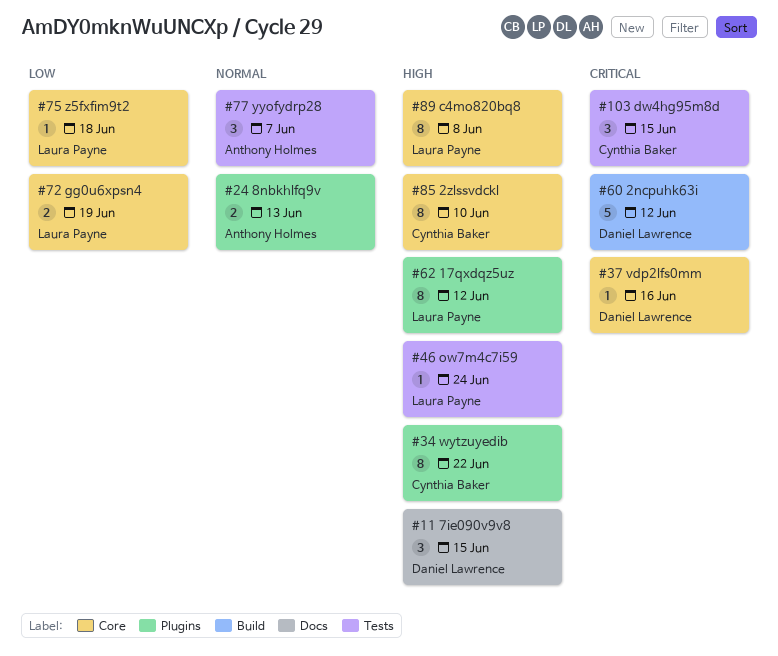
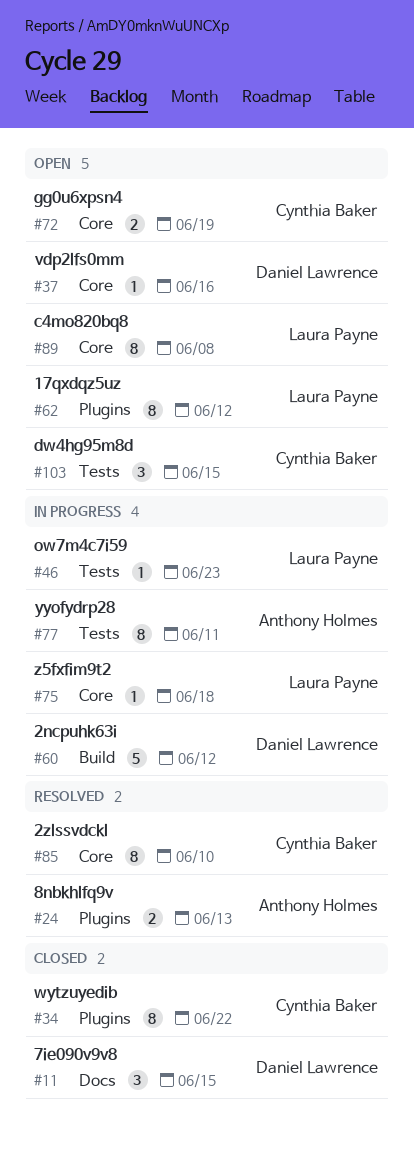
#46, due: Jun 24 -> Jun 23
#72, owner: Laura Payne -> Cynthia Baker
#77, estimate: 3 -> 8
#77, due: Jun 7 -> Jun 11

